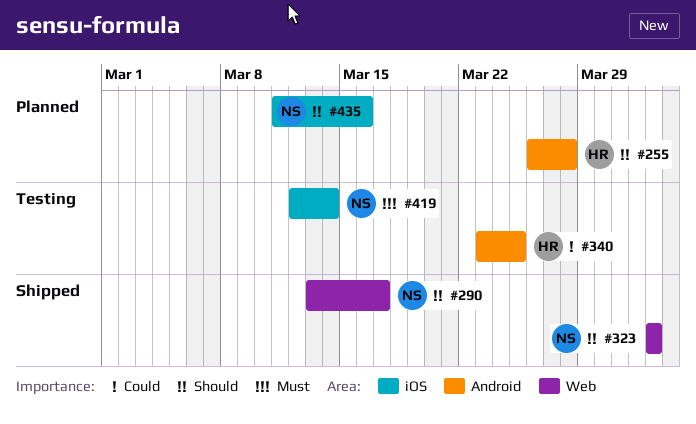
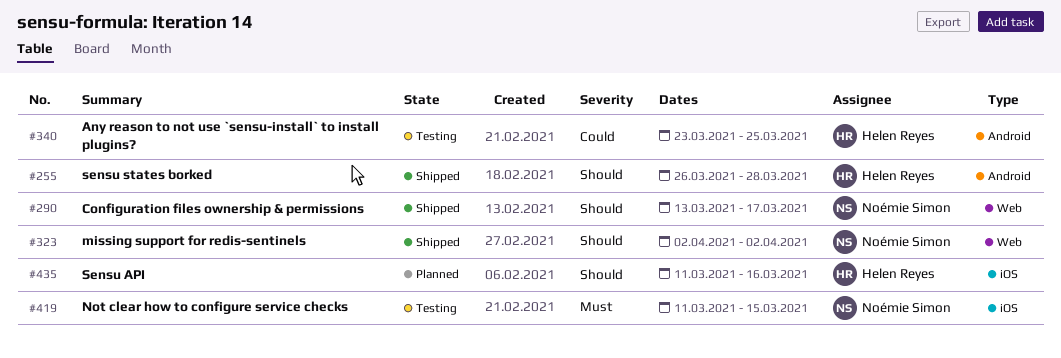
#255, status: Planned -> Shipped
#419, start: Mar 12 -> Mar 11
#419, due: Mar 14 -> Mar 15
#435, owner: Noémie Simon -> Helen Reyes

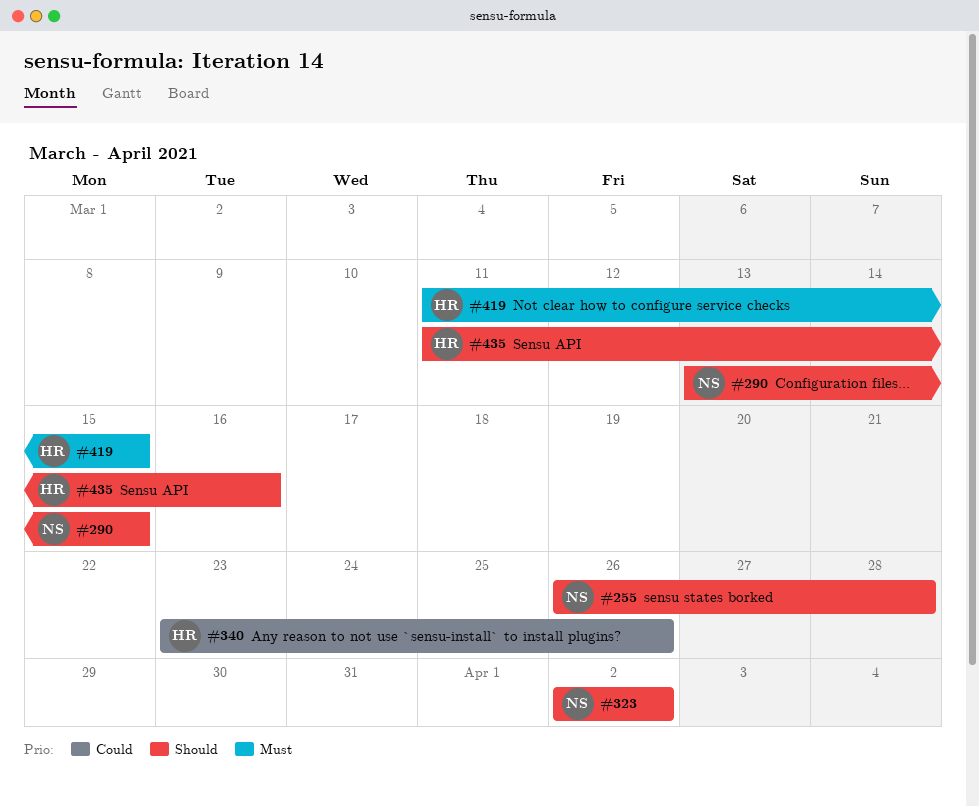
#255, owner: Helen Reyes -> Noémie Simon
#290, due: Mar 17 -> Mar 15
#340, due: Mar 25 -> Mar 26
#419, owner: Noémie Simon -> Helen Reyes

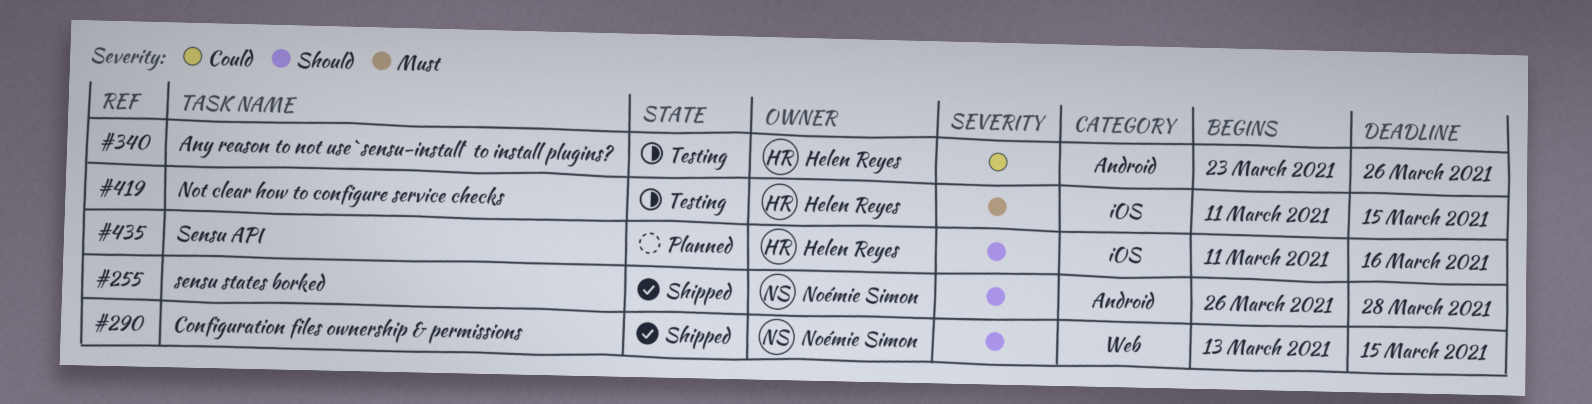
#323: present -> none

